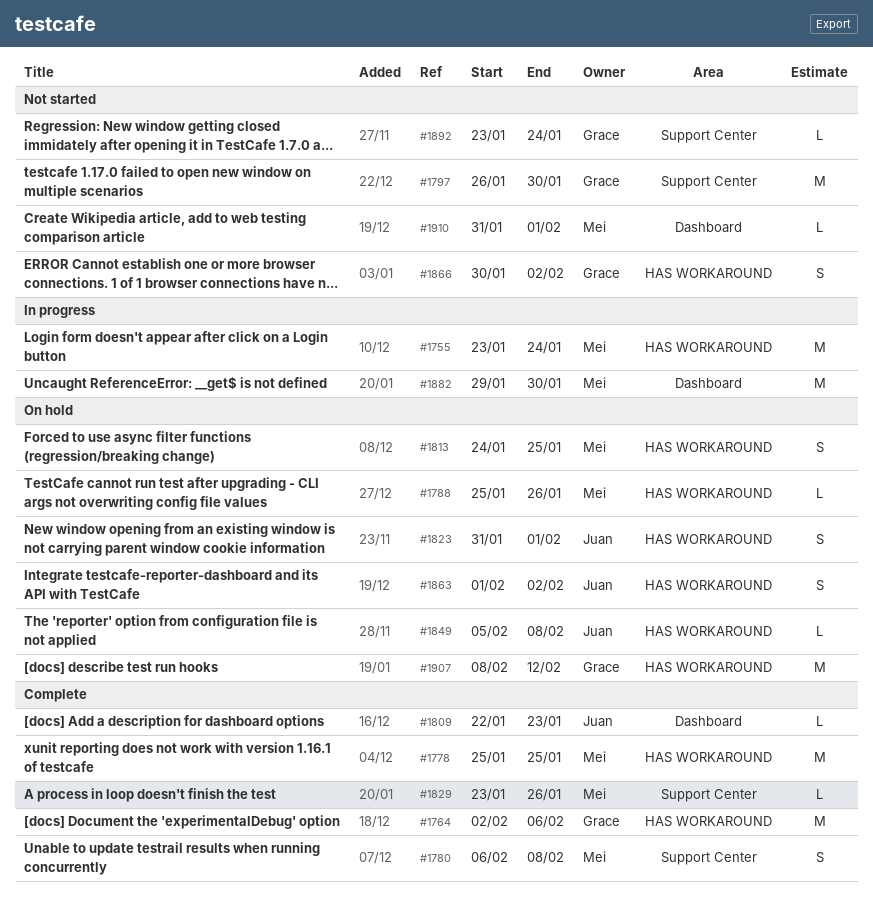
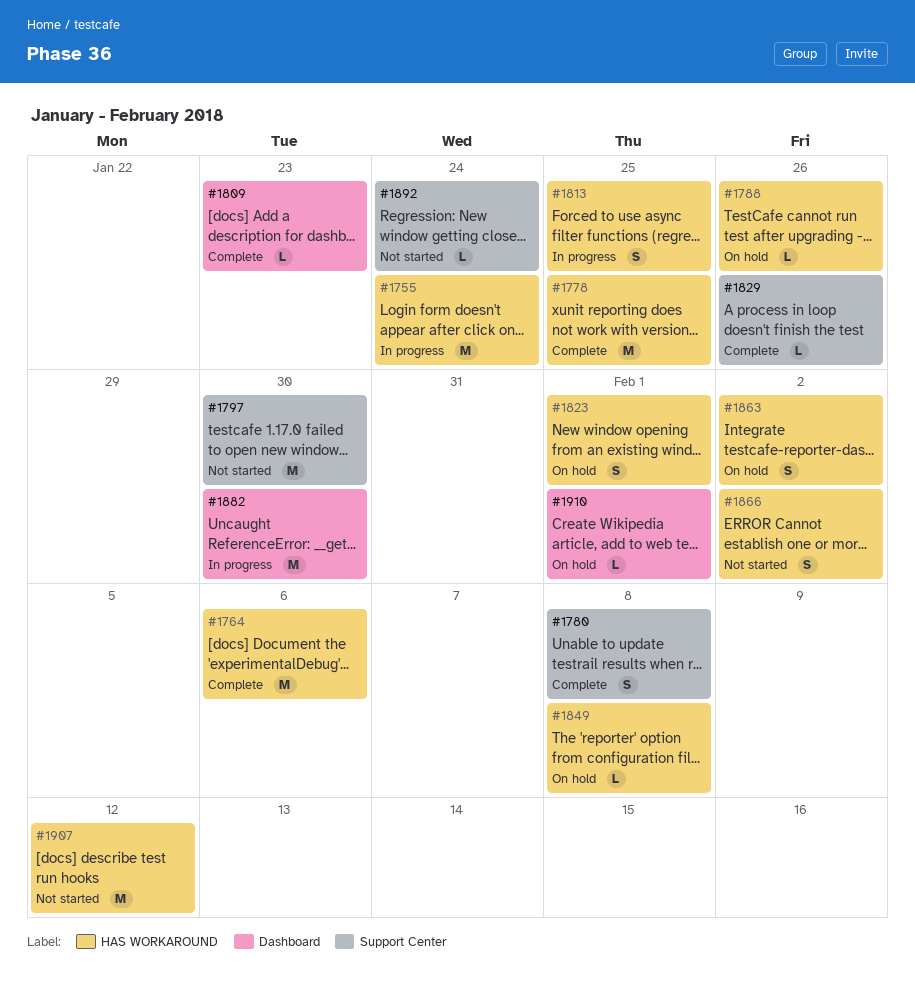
#1813, status: On hold -> In progress
#1907, status: On hold -> Not started
#1910, status: Not started -> On hold

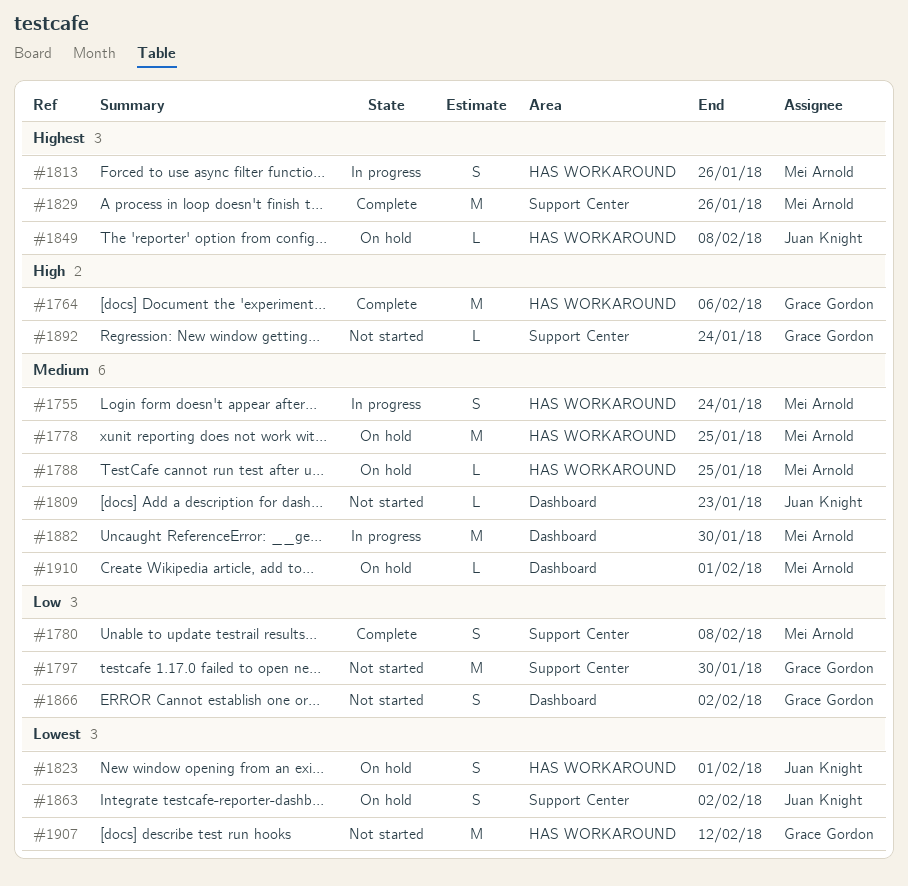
#1755, estimate: M -> S
#1778, status: Complete -> On hold
#1788, due: Jan 26 -> Jan 25
#1809, status: Complete -> Not started
#1813, due: Jan 25 -> Jan 26
#1829, estimate: L -> M
#1863, label: HAS WORKAROUND -> Support Center
#1866, label: HAS WORKAROUND -> Dashboard

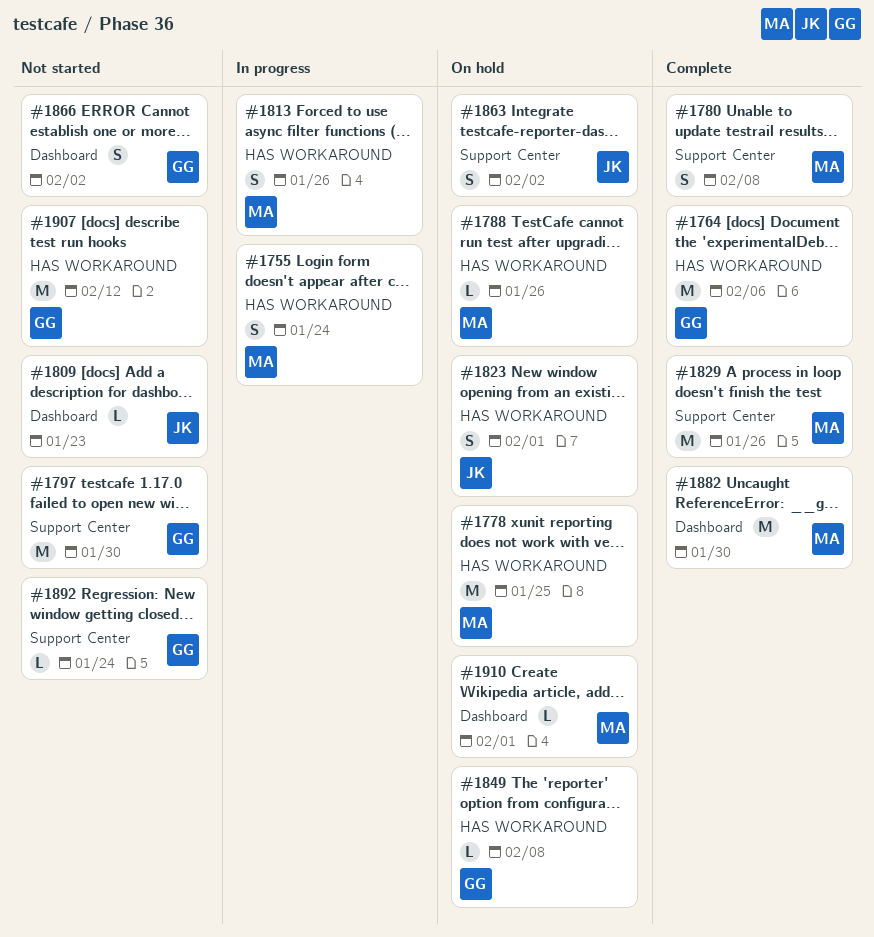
#1788, due: Jan 25 -> Jan 26
#1849, owner: Juan Knight -> Grace Gordon
#1882, status: In progress -> Complete

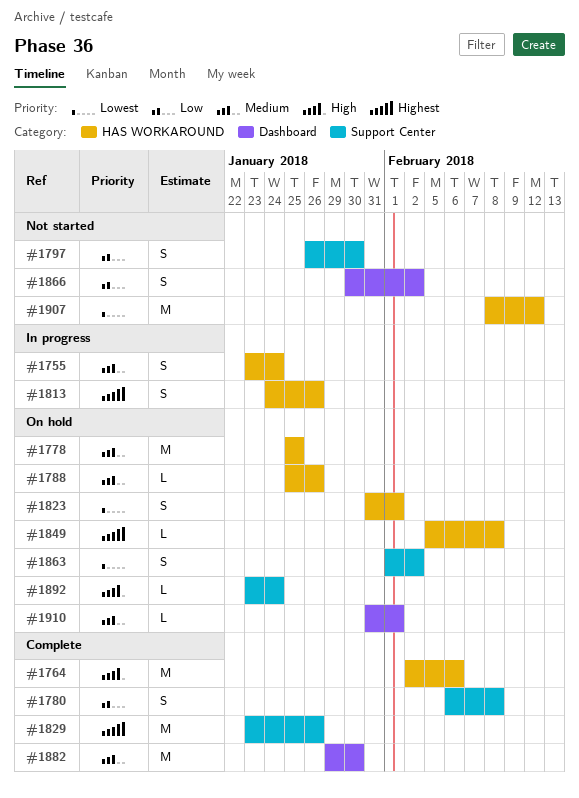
#1797, estimate: M -> S
#1809: present -> none
#1892, status: Not started -> On hold

